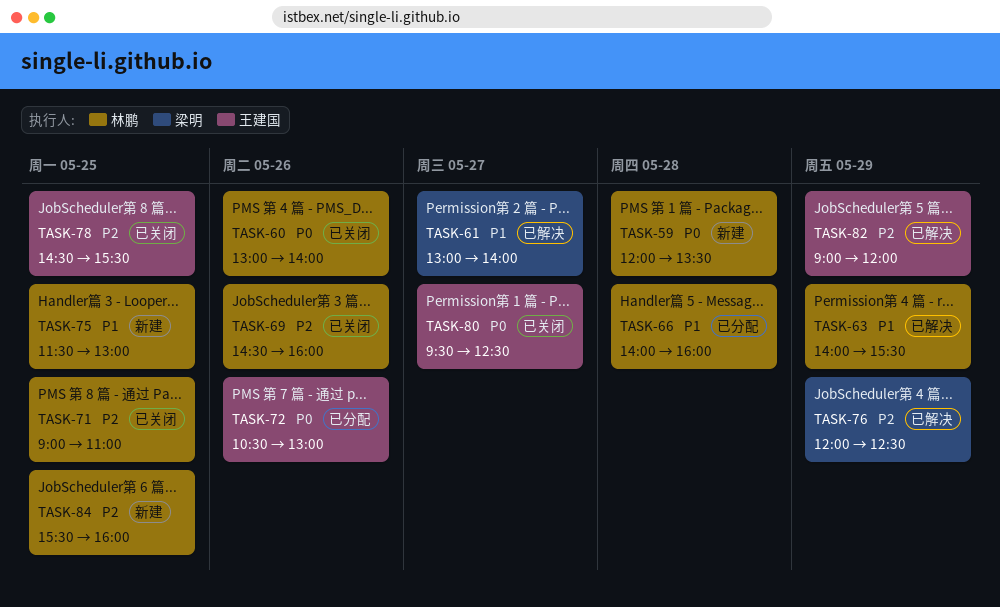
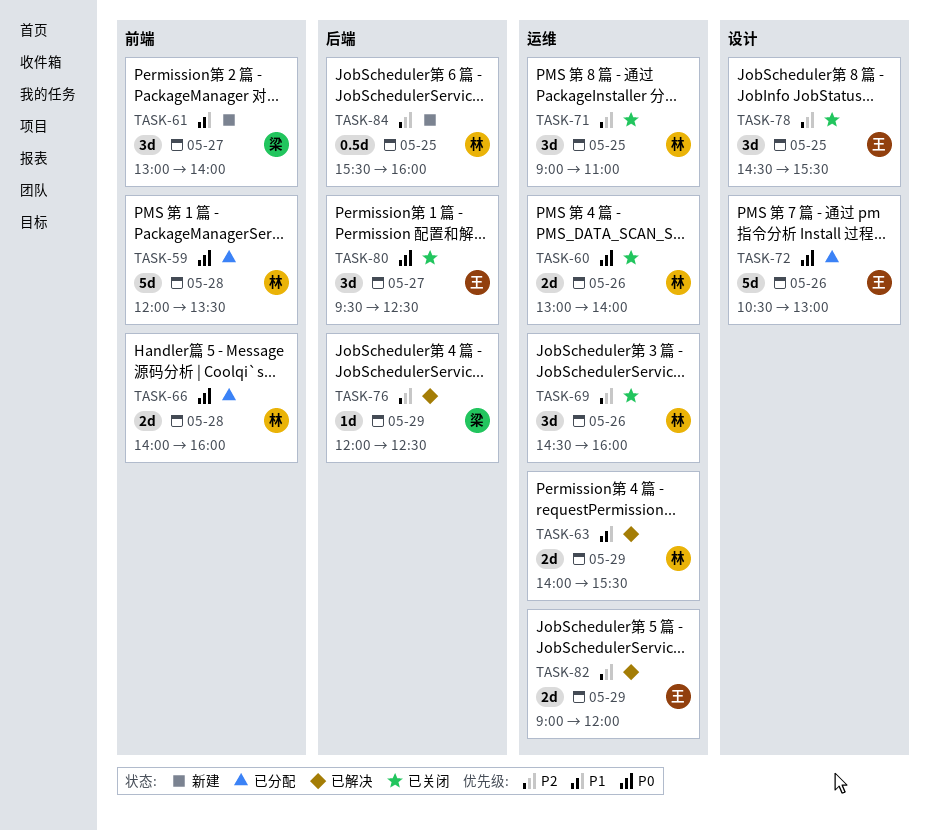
TASK-59, status: 新建 -> 已分配
TASK-61, status: 已解决 -> 新建
TASK-66, priority: P1 -> P0
TASK-75: present -> none

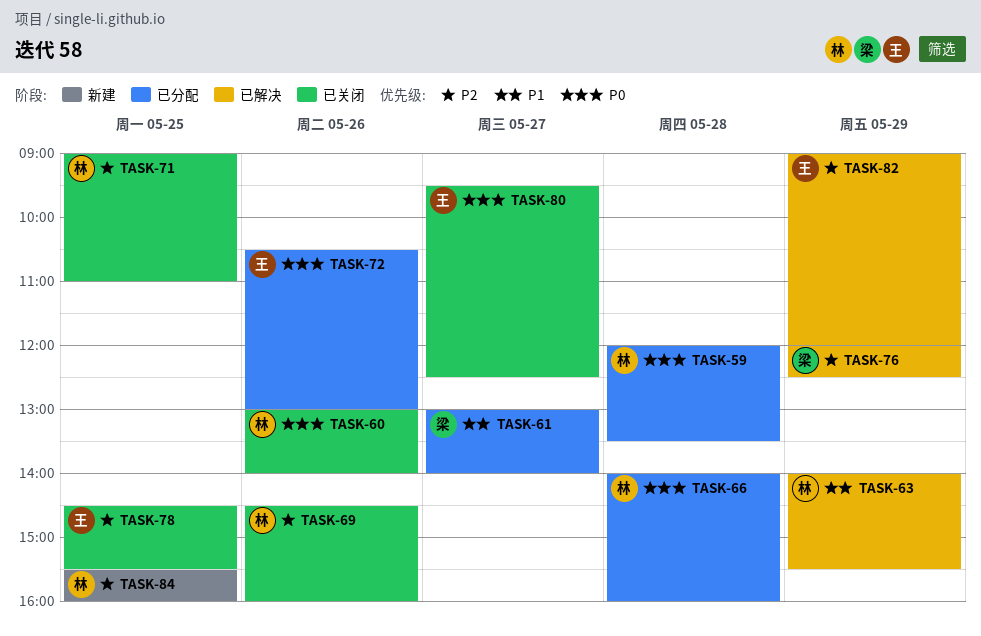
TASK-61, status: 新建 -> 已分配

